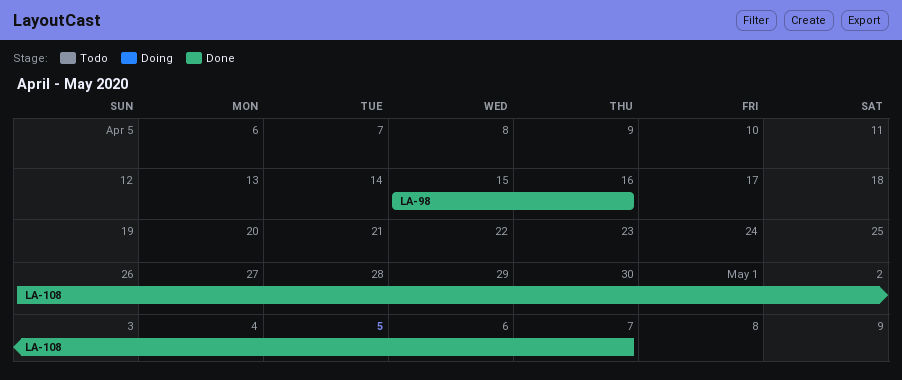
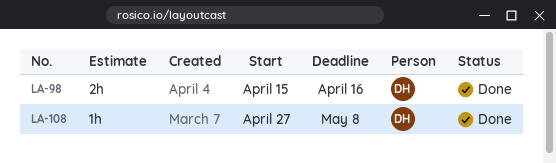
LA-108, start: Apr 26 -> Apr 27
LA-108, due: May 7 -> May 8

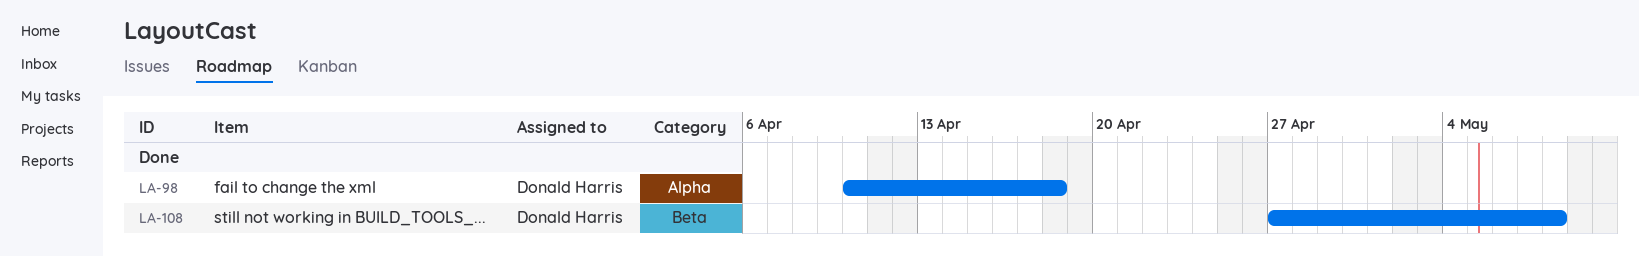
LA-98, start: Apr 15 -> Apr 10
LA-98, due: Apr 16 -> Apr 18

